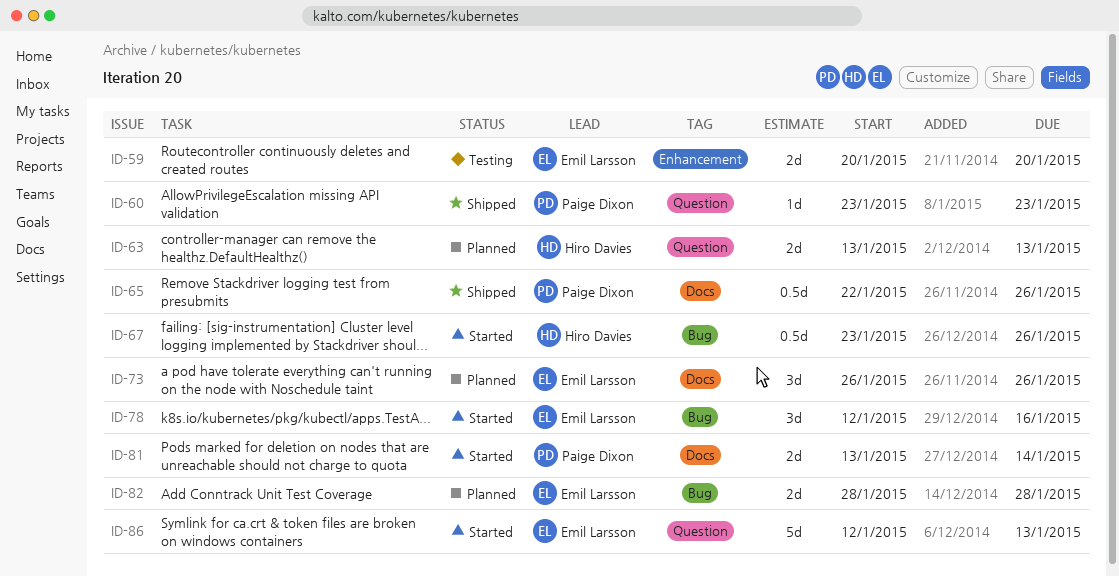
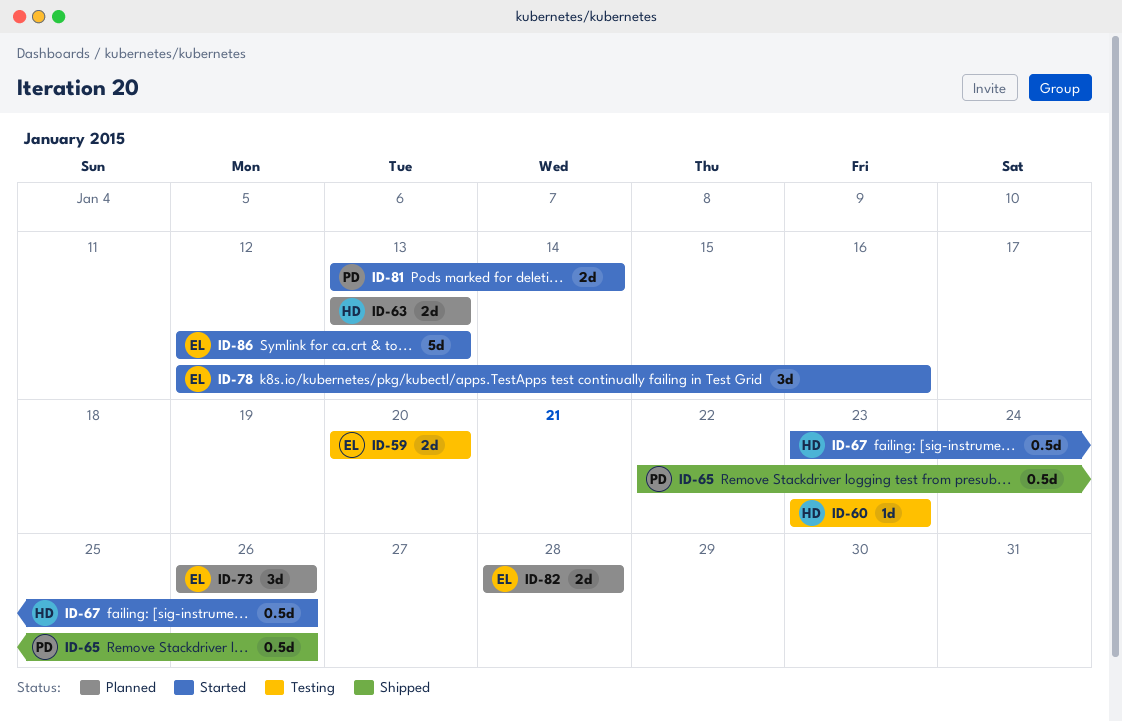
ID-60, status: Shipped -> Testing
ID-60, owner: Paige Dixon -> Hiro Davies

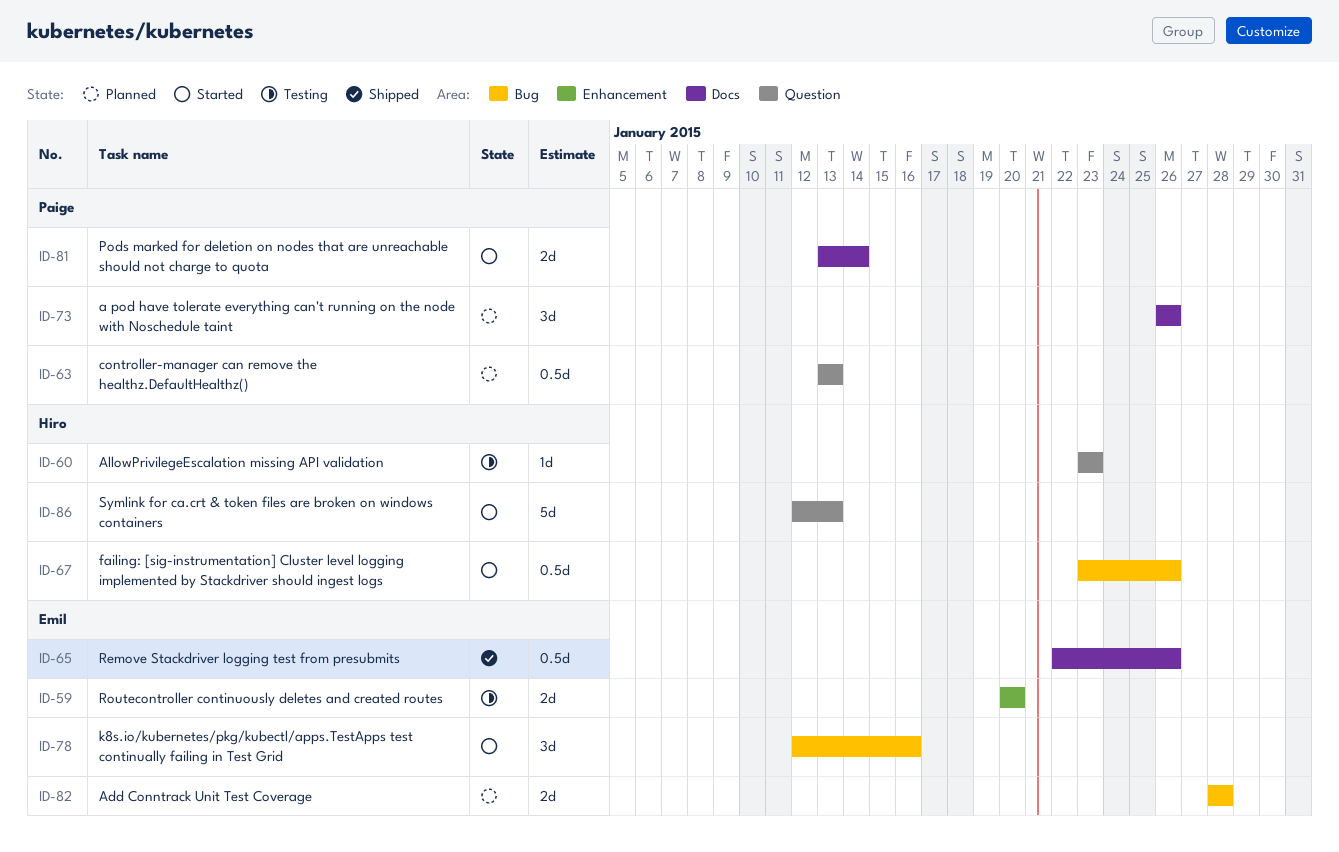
ID-63, owner: Hiro -> Paige
ID-63, estimate: 2d -> 0.5d
ID-65, owner: Paige -> Emil
ID-73, owner: Emil -> Paige
ID-86, owner: Emil -> Hiro

